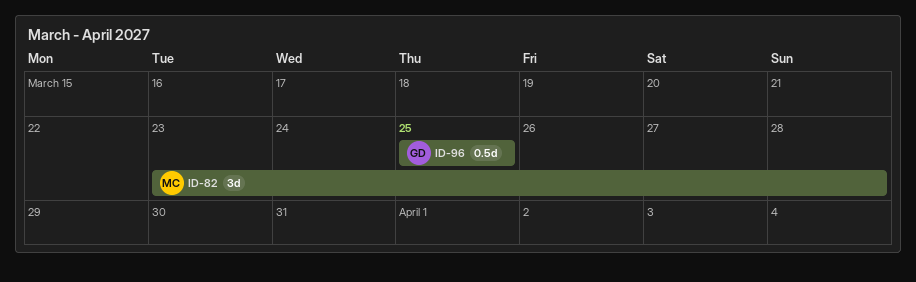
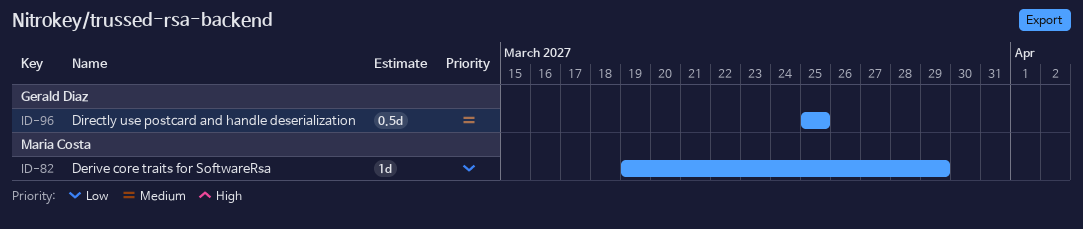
ID-82, estimate: 3d -> 1d
ID-82, start: Mar 23 -> Mar 19
ID-82, due: Mar 28 -> Mar 29

